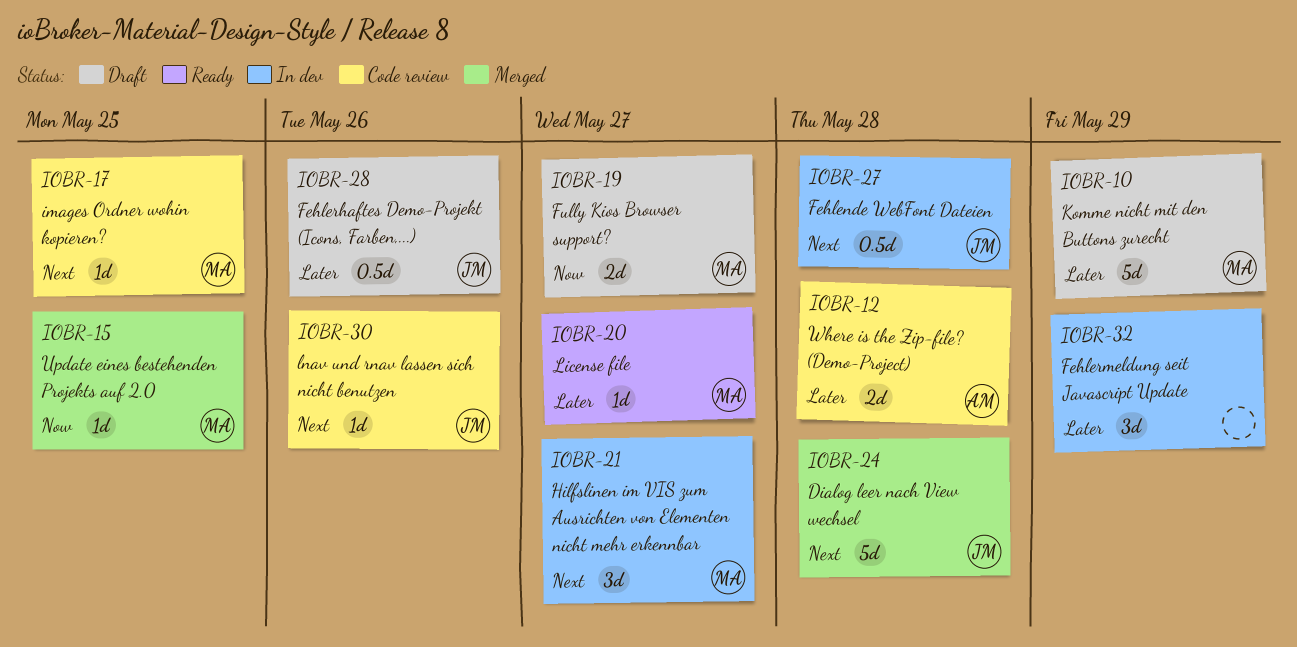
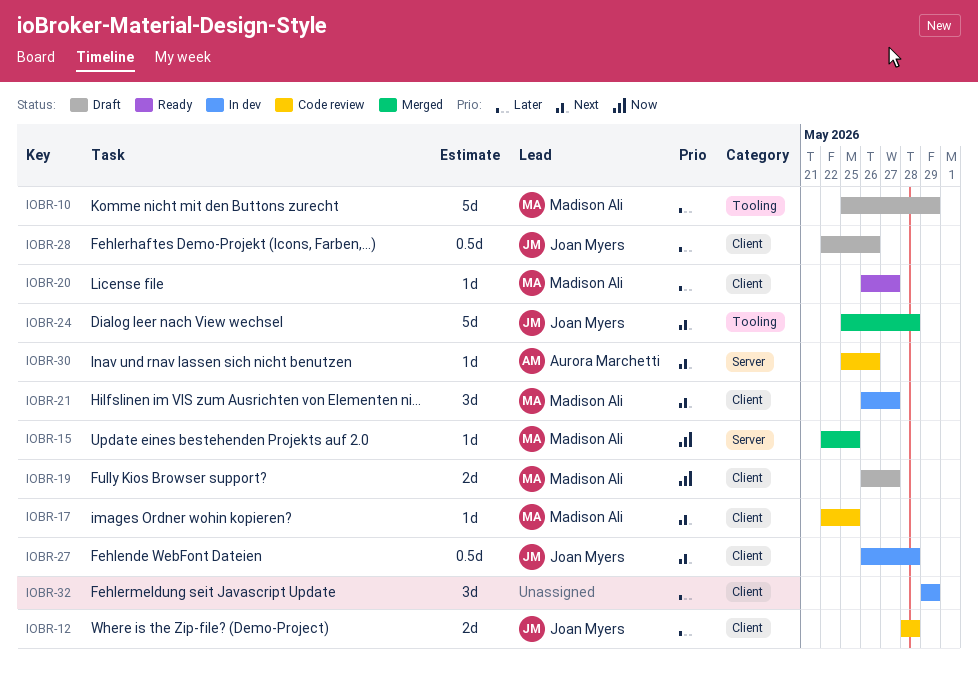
IOBR-12, owner: Aurora Marchetti -> Joan Myers
IOBR-30, owner: Joan Myers -> Aurora Marchetti

